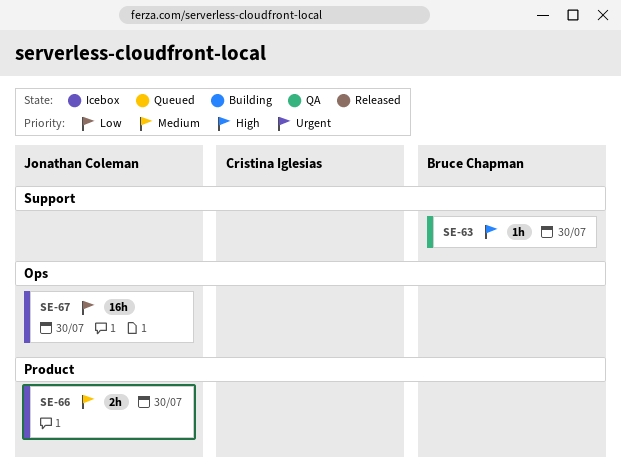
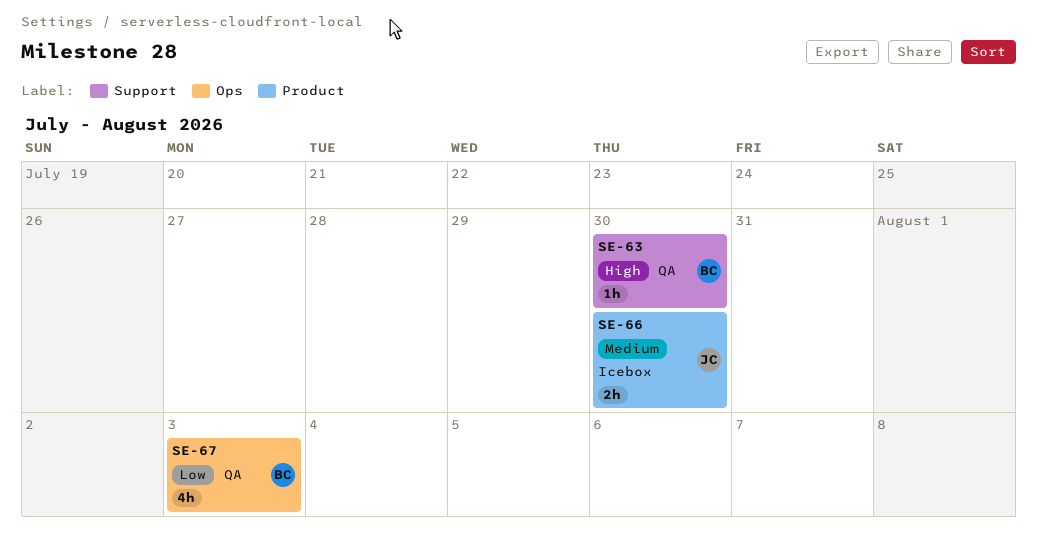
SE-67, status: Icebox -> QA
SE-67, owner: Jonathan Coleman -> Bruce Chapman
SE-67, estimate: 16h -> 4h
SE-67, due: Jul 30 -> Aug 3

